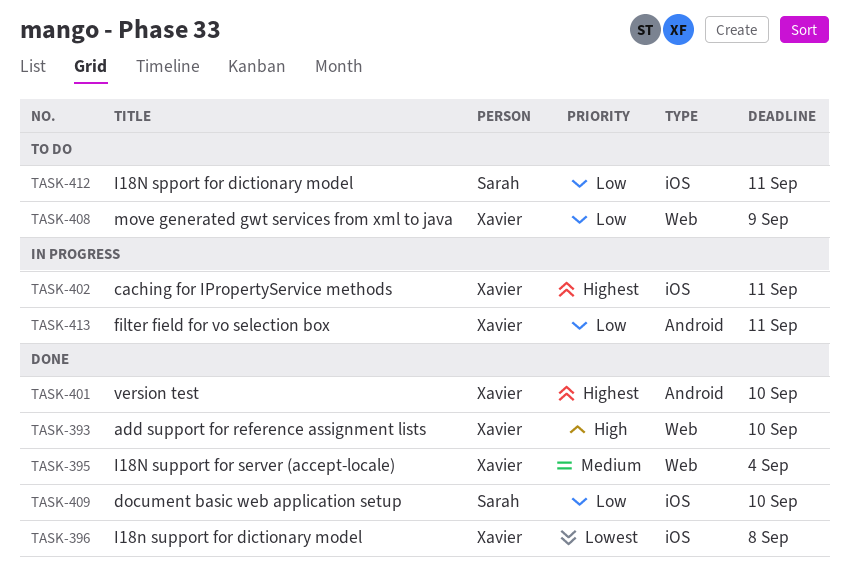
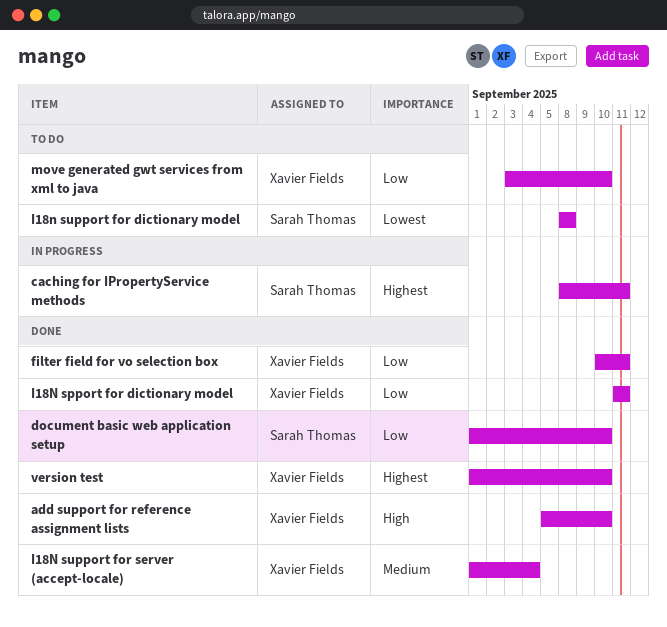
caching for IPropertyService methods, owner: Xavier Fields -> Sarah Thomas
filter field for vo selection box, status: In progress -> Done
I18N spport for dictionary model, status: To do -> Done
I18N spport for dictionary model, owner: Sarah Thomas -> Xavier Fields
I18n support for dictionary model, status: Done -> To do
I18n support for dictionary model, owner: Xavier Fields -> Sarah Thomas
move generated gwt services from xml to java, due: Sep 9 -> Sep 10

